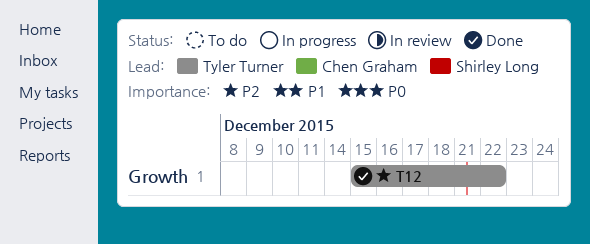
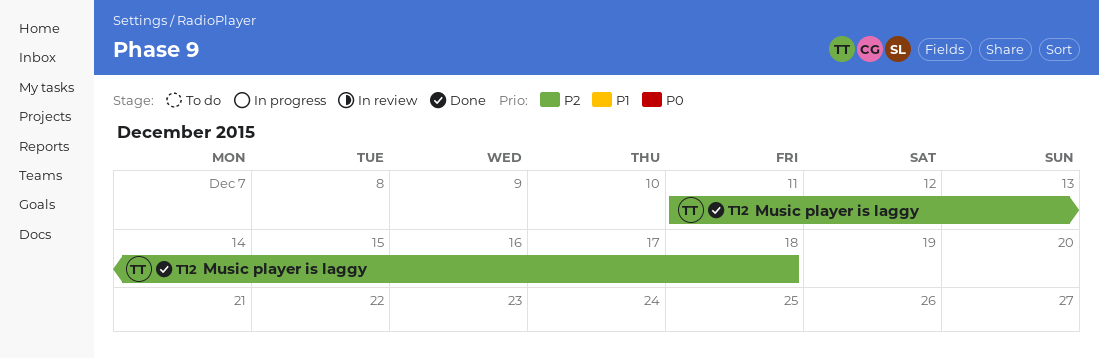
T12, start: Dec 15 -> Dec 11
T12, due: Dec 22 -> Dec 18

